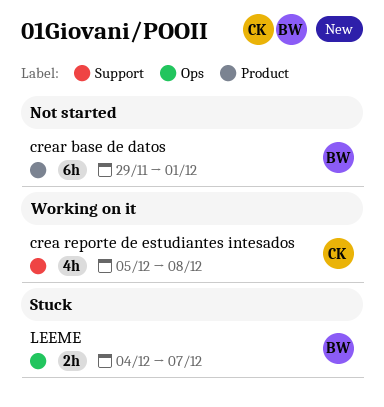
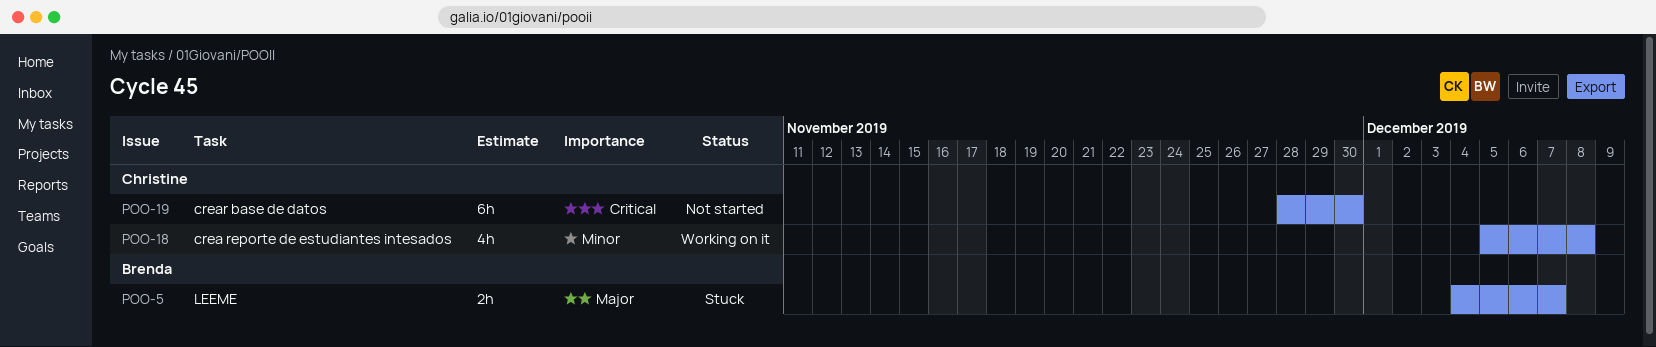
crear base de datos, owner: Brenda -> Christine
crear base de datos, start: Nov 29 -> Nov 28
crear base de datos, due: Dec 1 -> Nov 30

